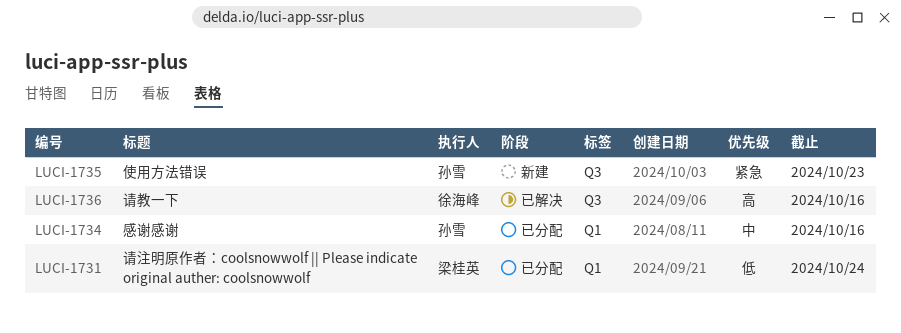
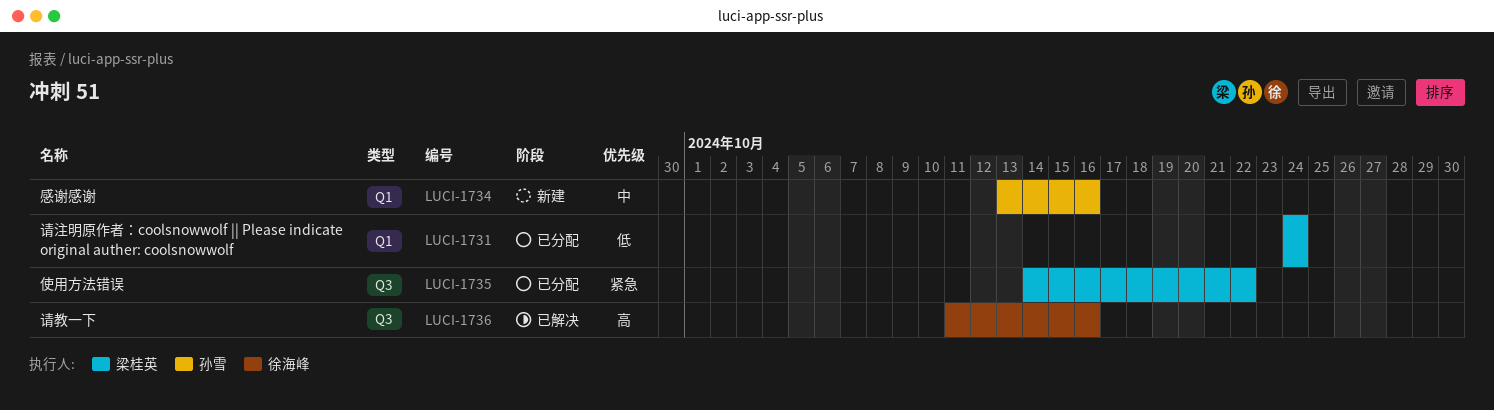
LUCI-1734, status: 已分配 -> 新建
LUCI-1735, status: 新建 -> 已分配
LUCI-1735, owner: 孙雪 -> 梁桂英
LUCI-1735, due: Oct 23 -> Oct 22

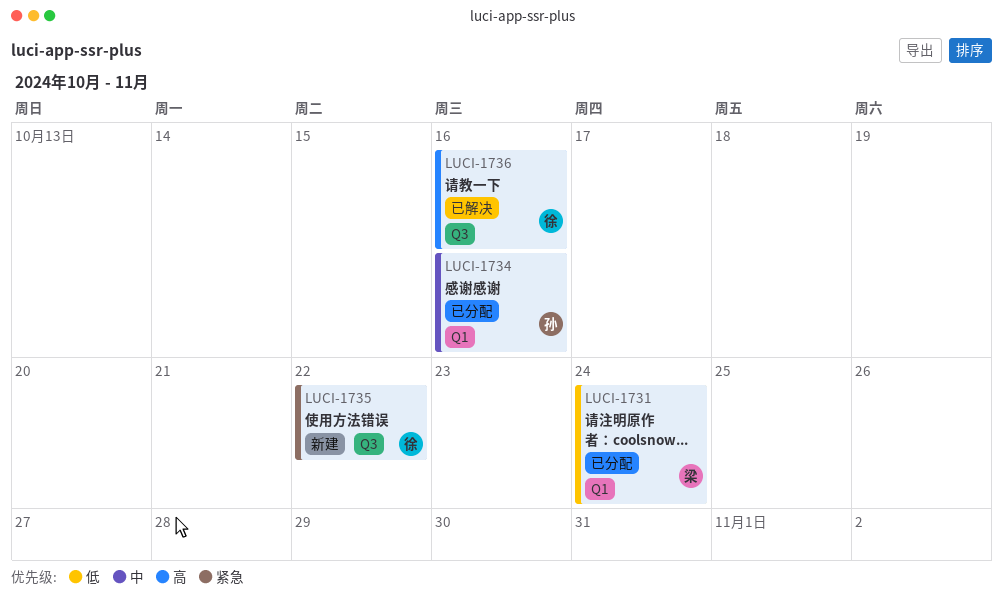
LUCI-1734, status: 新建 -> 已分配
LUCI-1735, status: 已分配 -> 新建
LUCI-1735, owner: 梁桂英 -> 徐海峰

